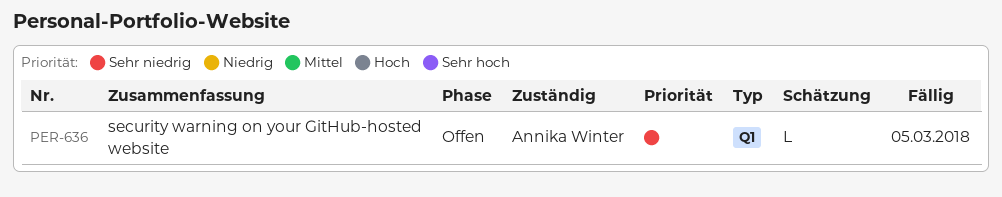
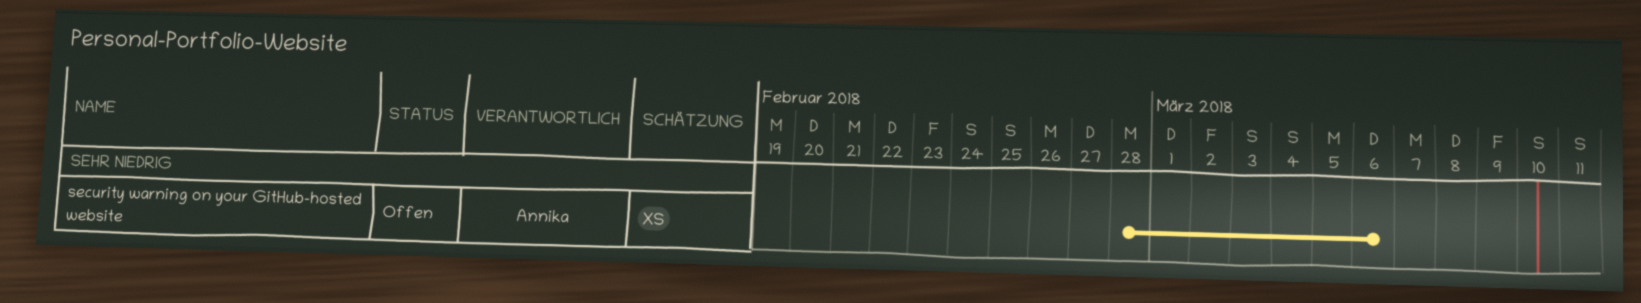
security warning on your GitHub-hosted website, estimate: L -> XS
security warning on your GitHub-hosted website, due: Mar 5 -> Mar 6

